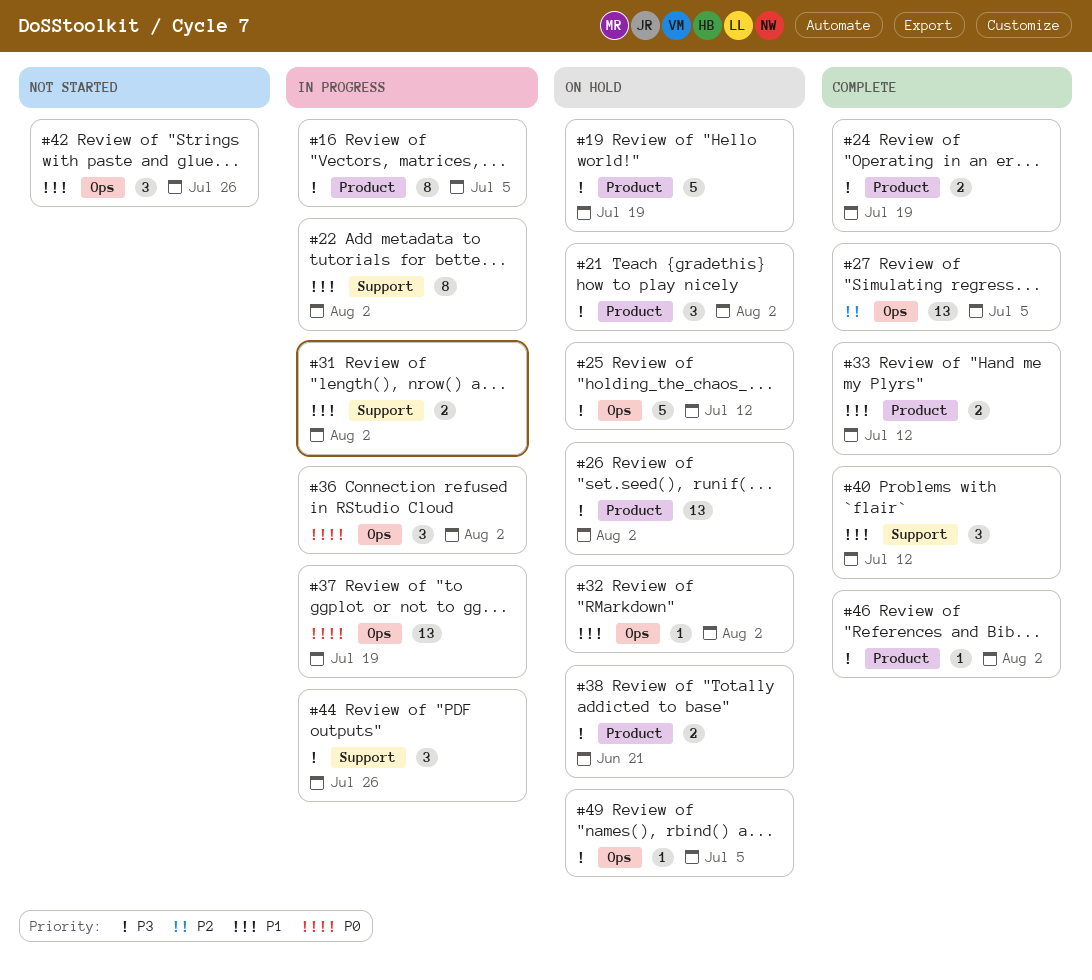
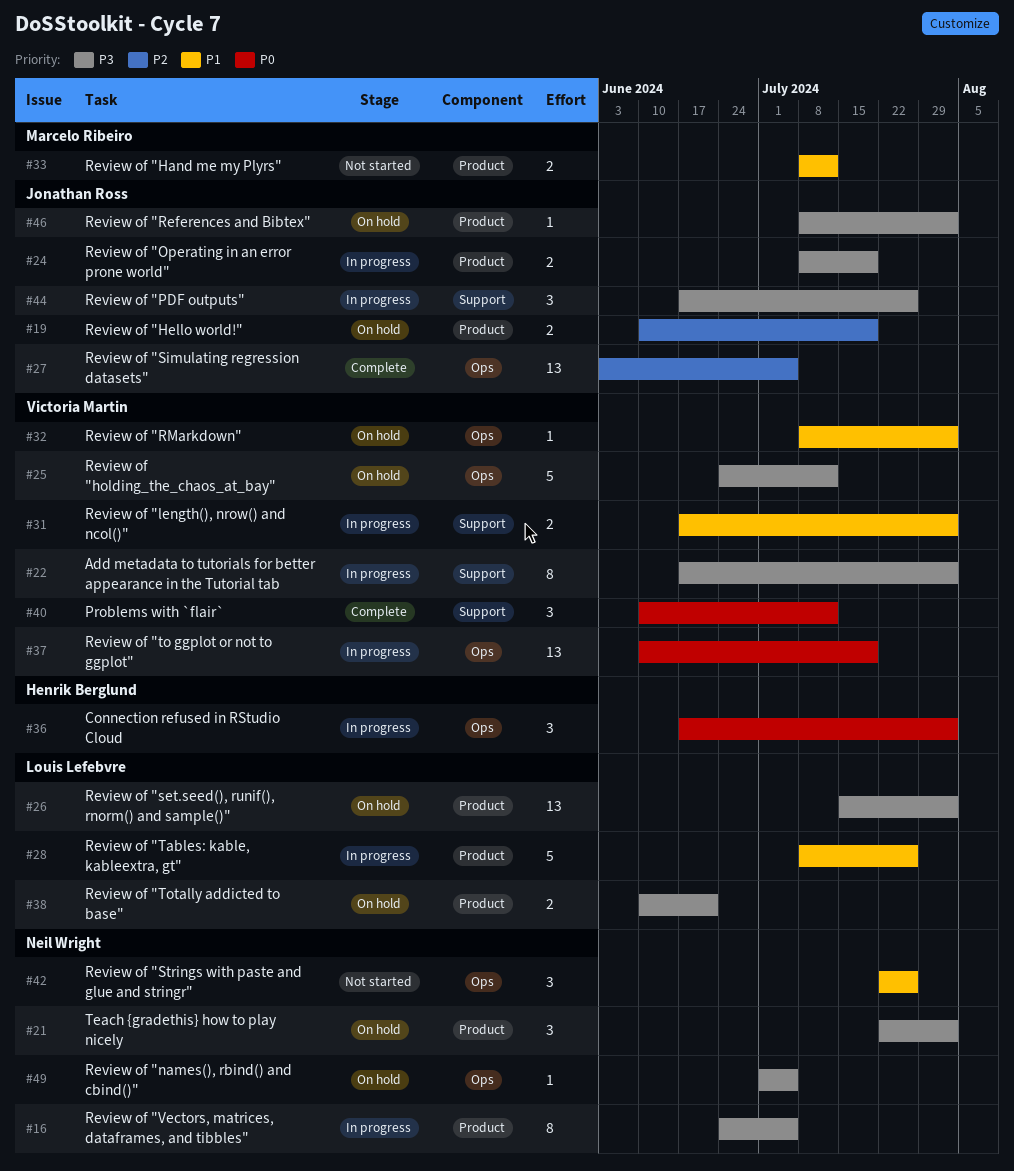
#19, priority: P3 -> P2
#19, estimate: 5 -> 2
#22, priority: P1 -> P3
#24, status: Complete -> In progress
#28: none -> present
#33, status: Complete -> Not started
#40, priority: P1 -> P0
#46, status: Complete -> On hold

